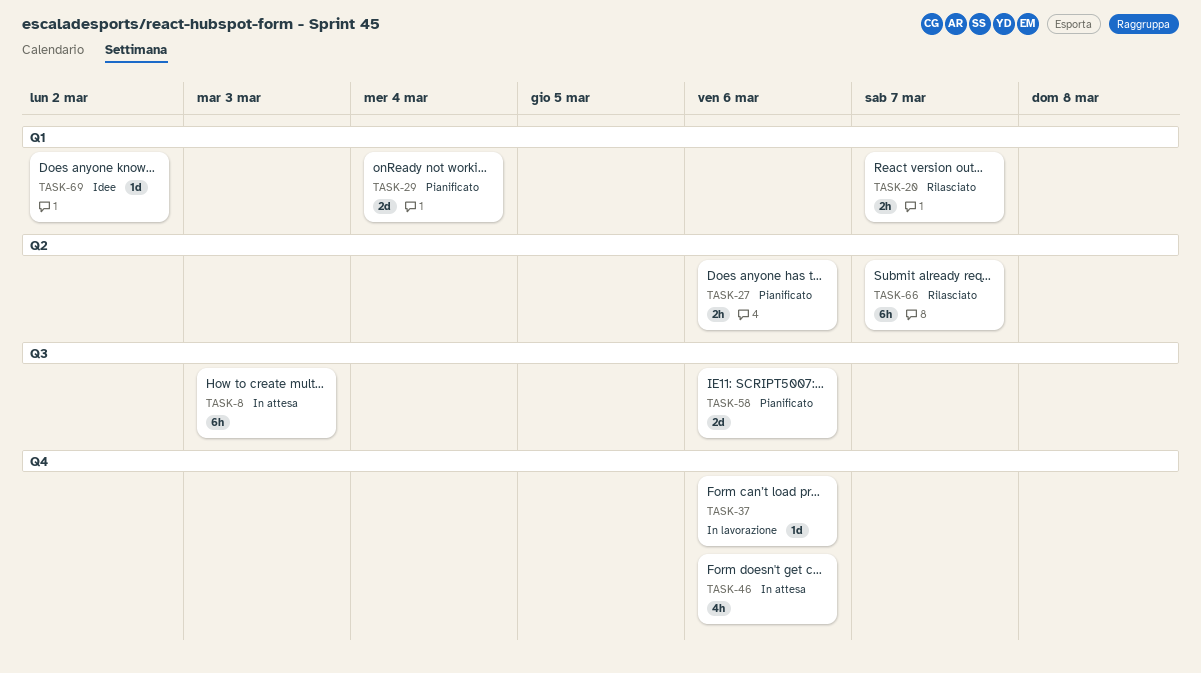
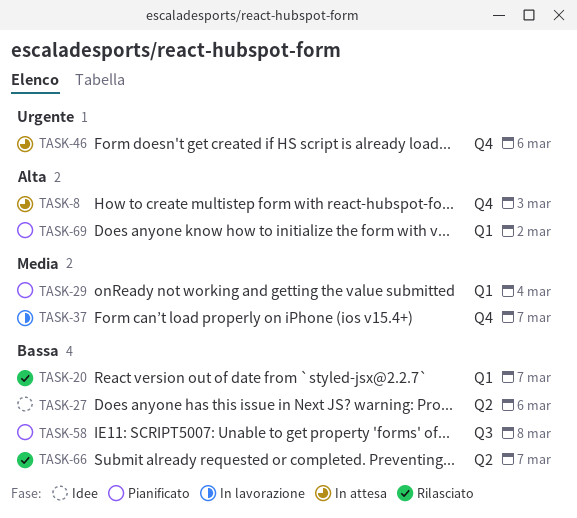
TASK-8, label: Q3 -> Q4
TASK-27, status: Pianificato -> Idee
TASK-37, due: Mar 6 -> Mar 7
TASK-58, due: Mar 6 -> Mar 8
TASK-69, status: Idee -> Pianificato

